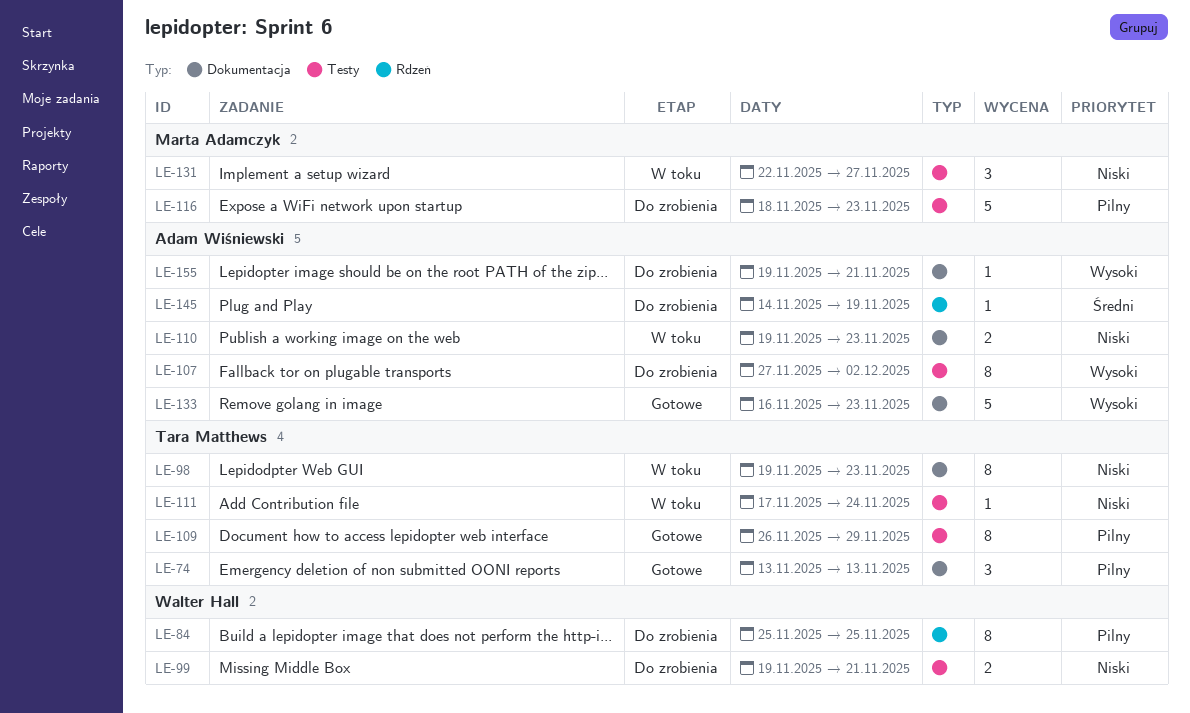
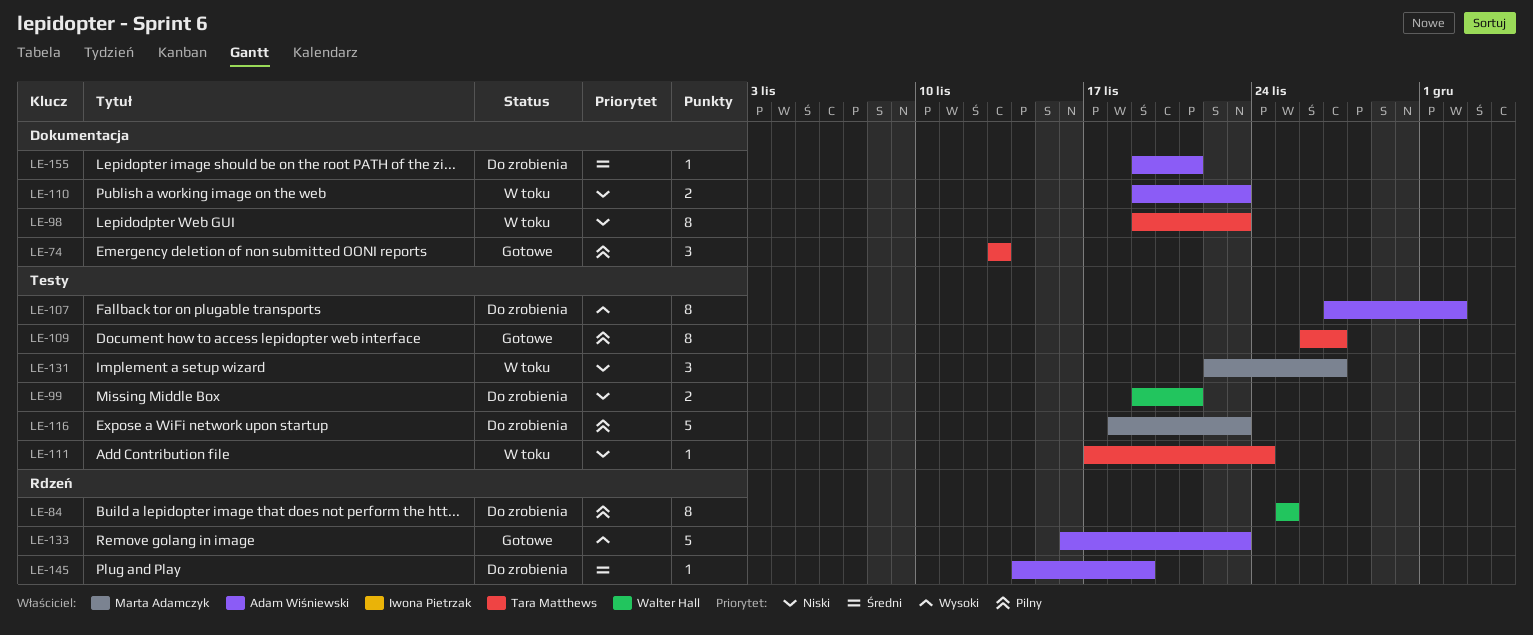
LE-109, due: Nov 29 -> Nov 27
LE-133, label: Dokumentacja -> Rdzeń
LE-155, priority: Wysoki -> Średni

